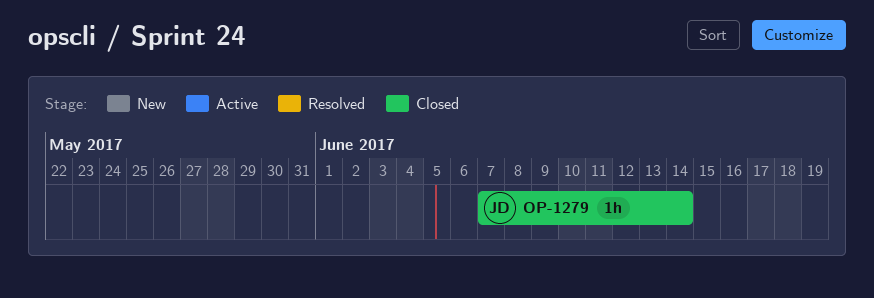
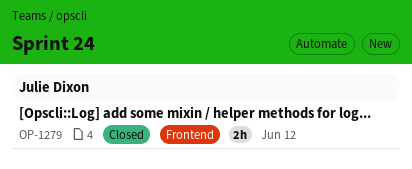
OP-1279, estimate: 1h -> 2h
OP-1279, due: Jun 14 -> Jun 12

